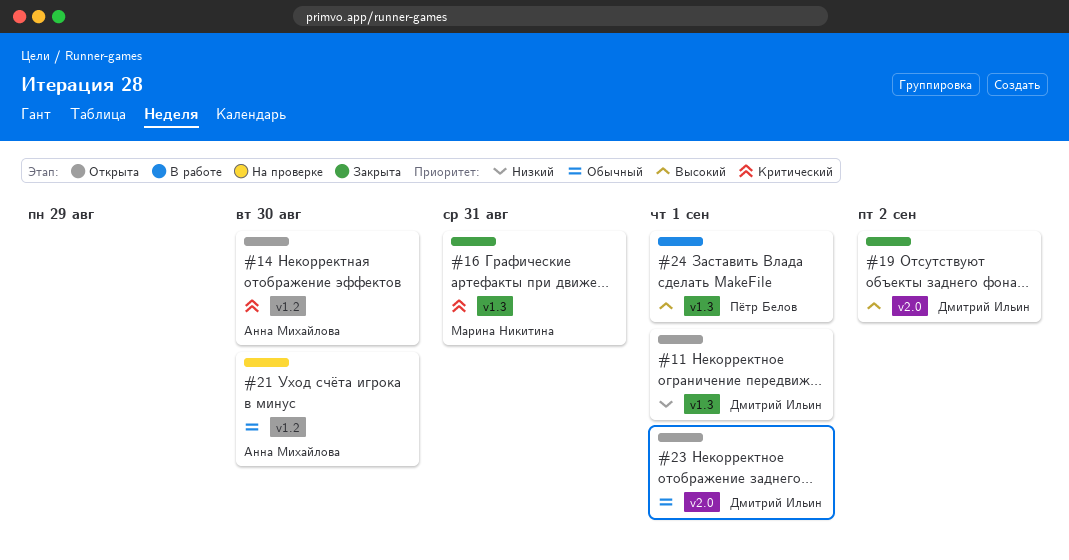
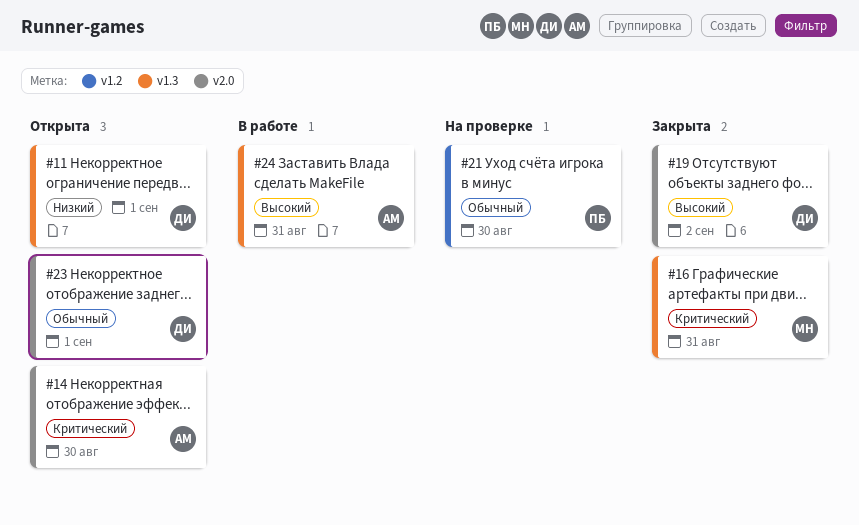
#14, label: v1.2 -> v2.0
#21, owner: Анна Михайлова -> Пётр Белов
#24, owner: Пётр Белов -> Анна Михайлова
#24, due: Sep 1 -> Aug 31

